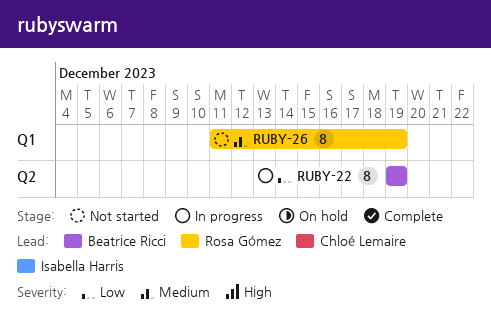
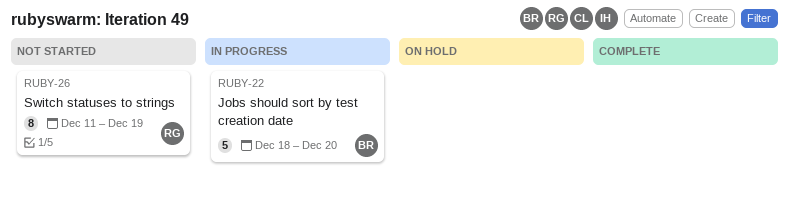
RUBY-22, estimate: 8 -> 5
RUBY-22, start: Dec 19 -> Dec 18
RUBY-22, due: Dec 19 -> Dec 20

